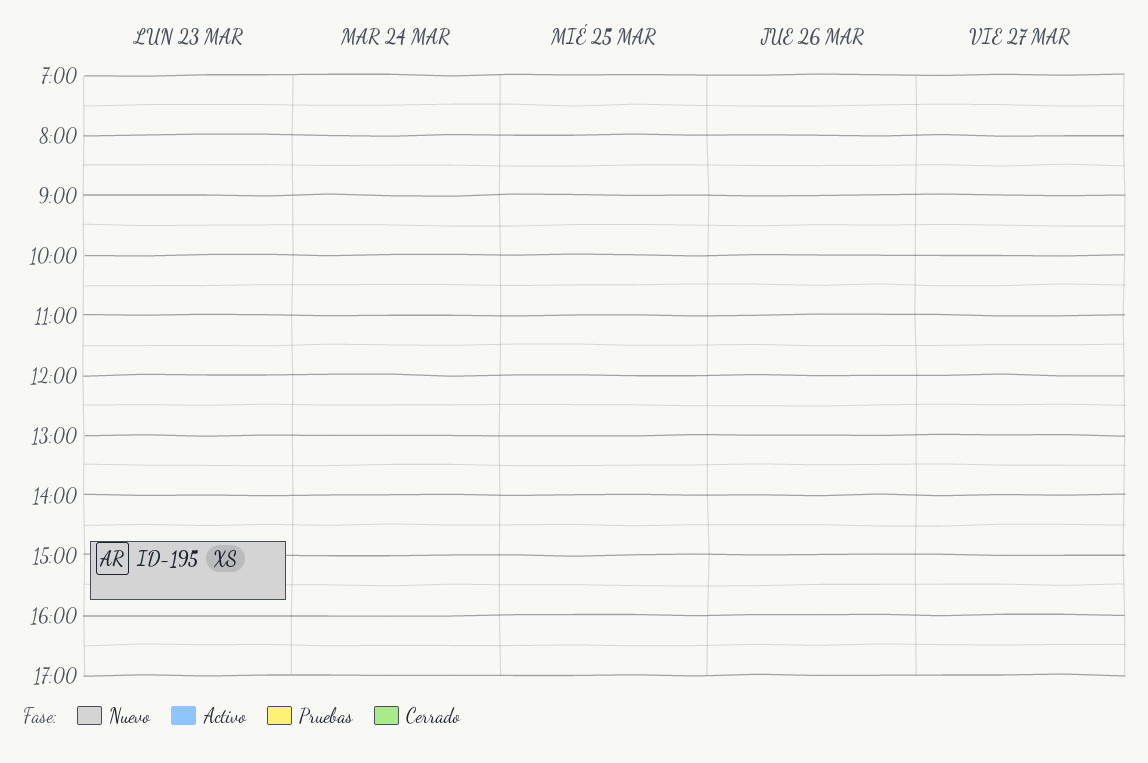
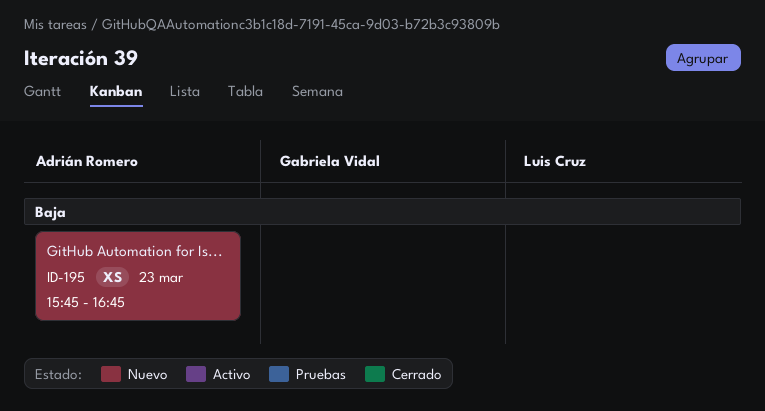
ID-195, begins: 14:45 -> 15:45
ID-195, ends: 15:45 -> 16:45

